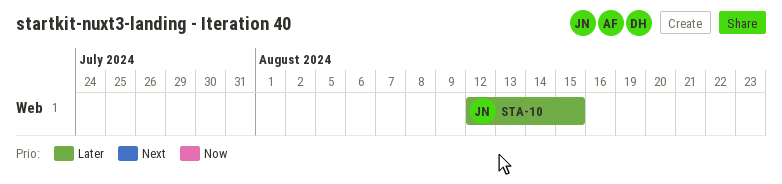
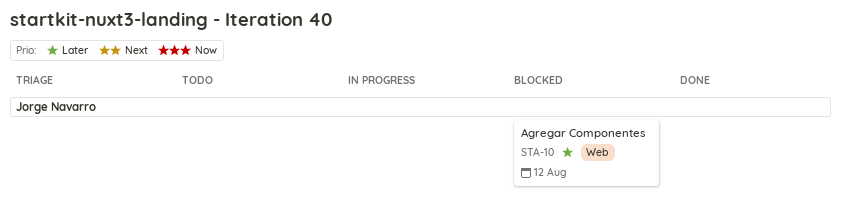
STA-10, due: Aug 15 -> Aug 12

